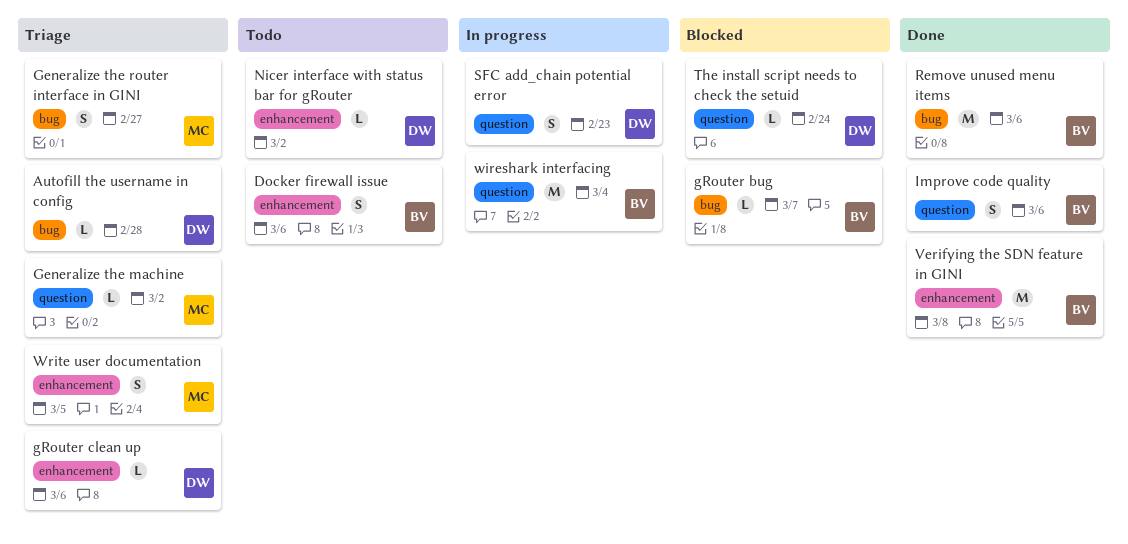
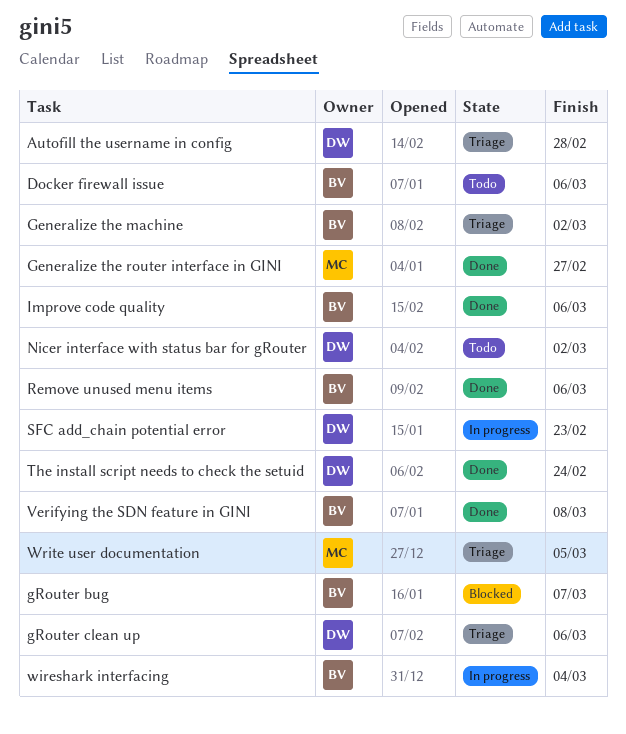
Generalize the machine, owner: MC -> BV
Generalize the router interface in GINI, status: Triage -> Done
The install script needs to check the setuid, status: Blocked -> Done

